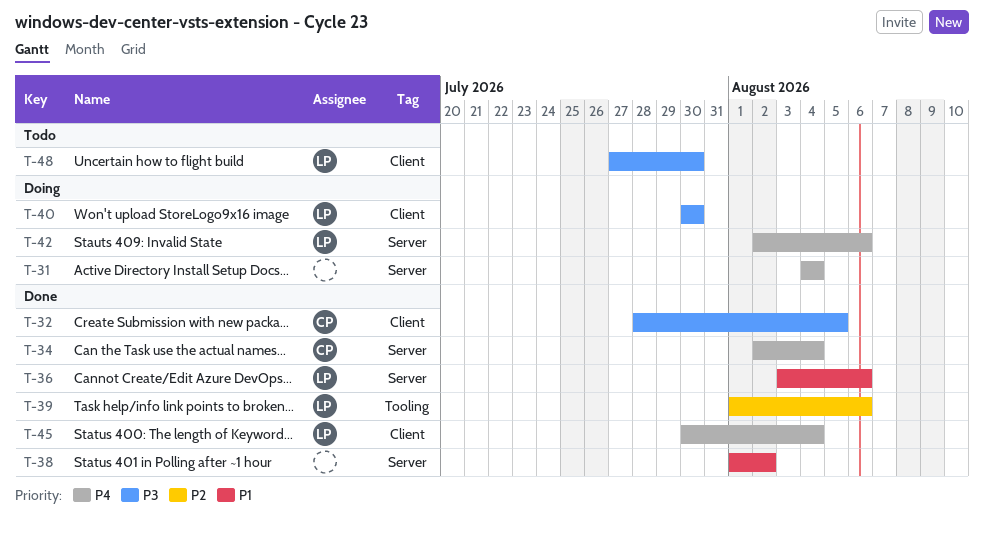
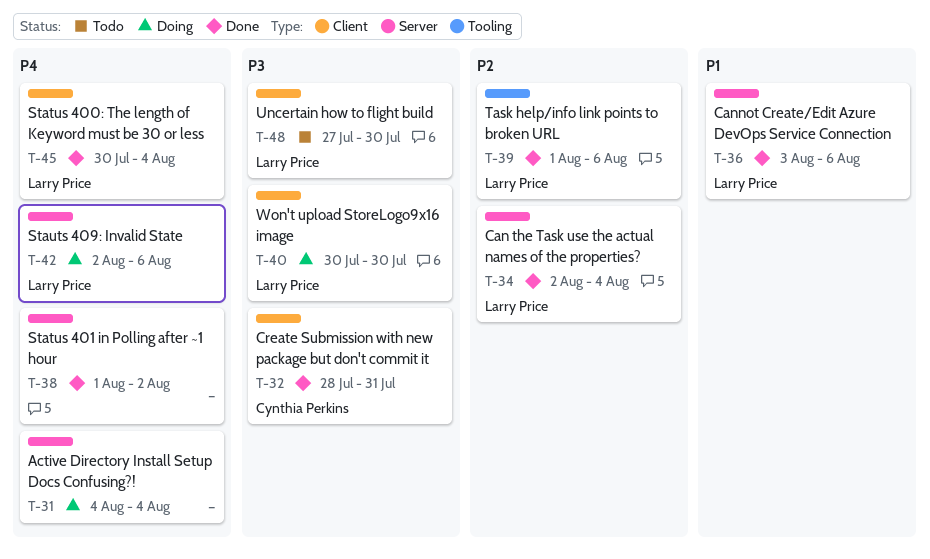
T-32, due: Aug 5 -> Jul 31
T-34, owner: Cynthia Perkins -> Larry Price
T-34, priority: P4 -> P2
T-38, priority: P1 -> P4

